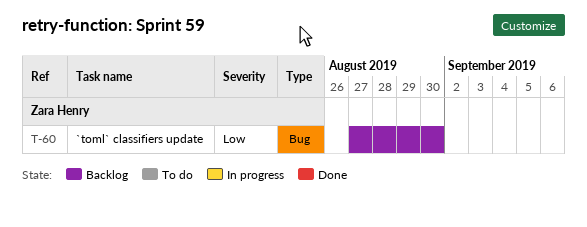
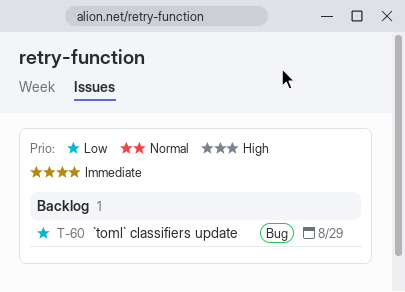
T-60, due: Aug 30 -> Aug 29

